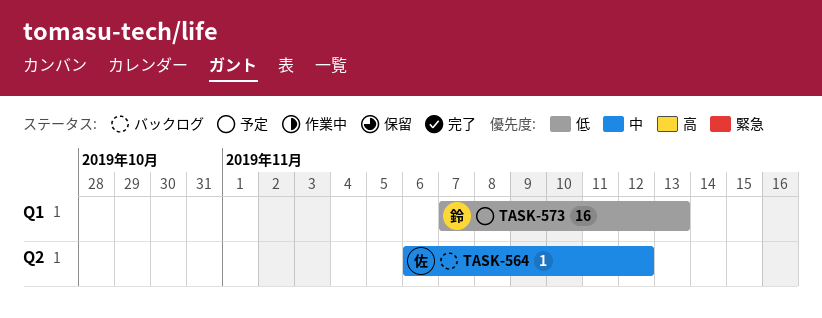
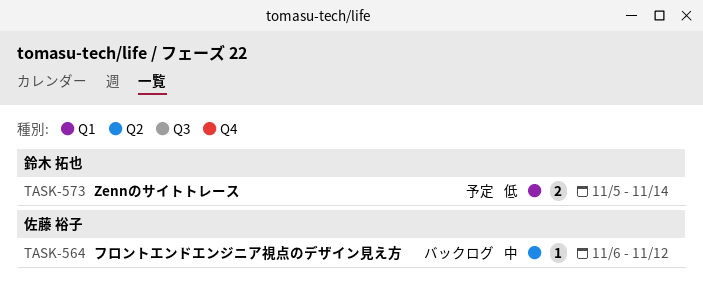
TASK-573, estimate: 16 -> 2
TASK-573, start: Nov 7 -> Nov 5
TASK-573, due: Nov 13 -> Nov 14

